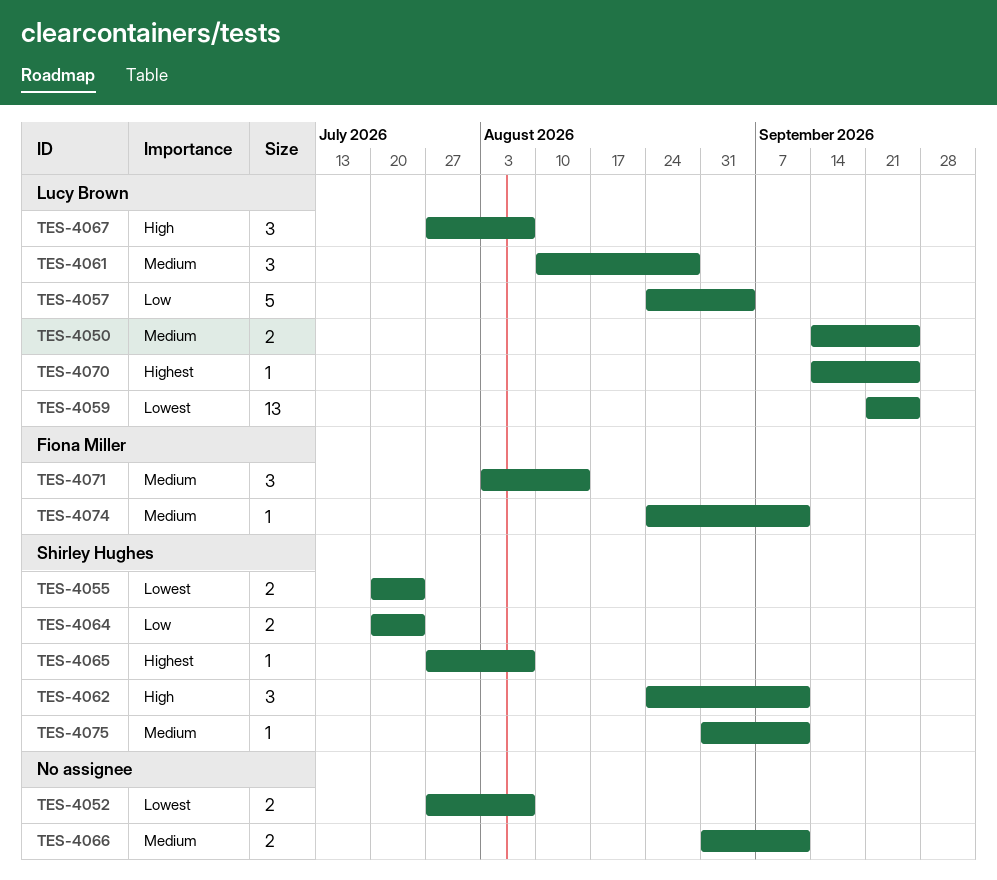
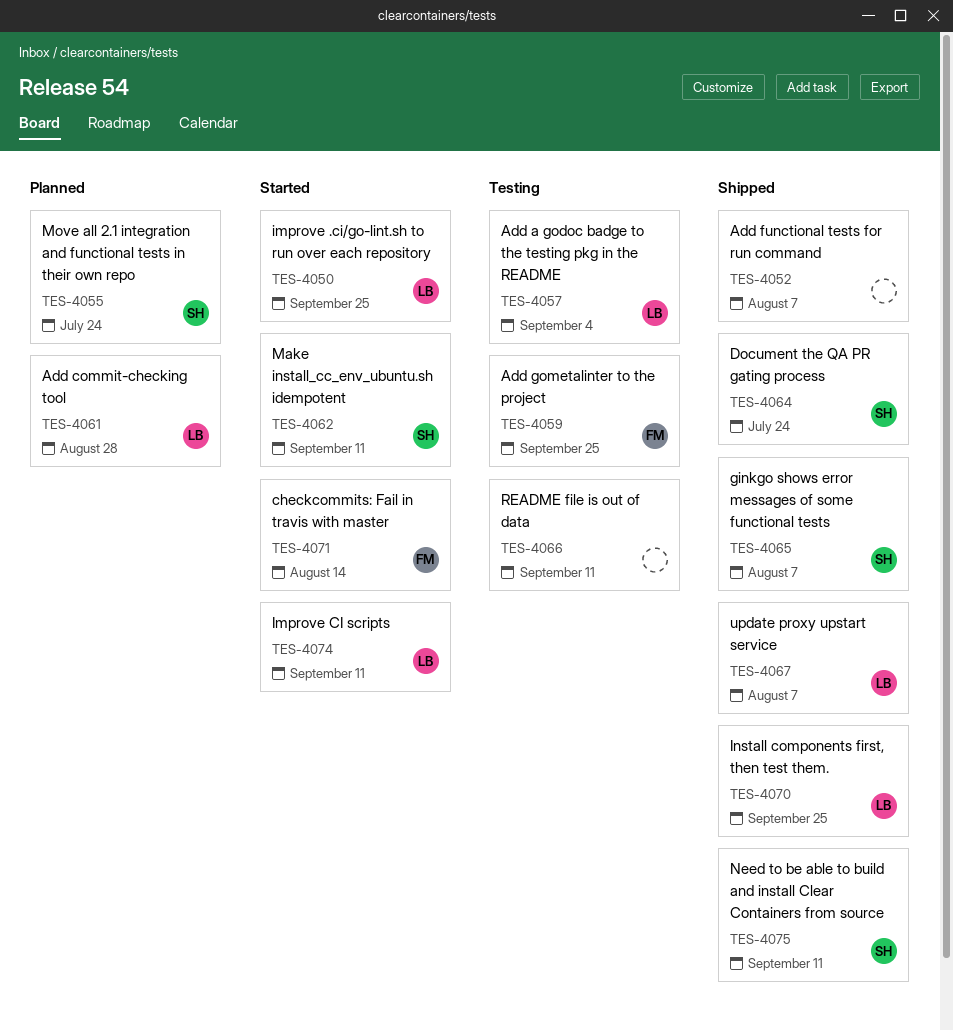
TES-4059, owner: Lucy Brown -> Fiona Miller
TES-4074, owner: Fiona Miller -> Lucy Brown

